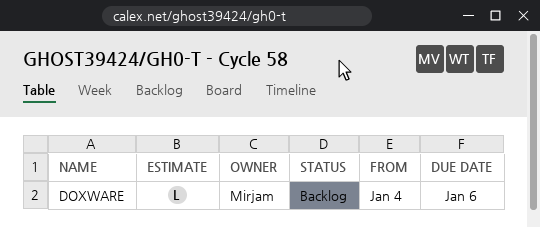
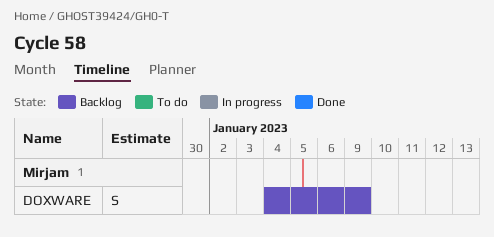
DOXWARE, estimate: L -> S
DOXWARE, due: Jan 6 -> Jan 9

